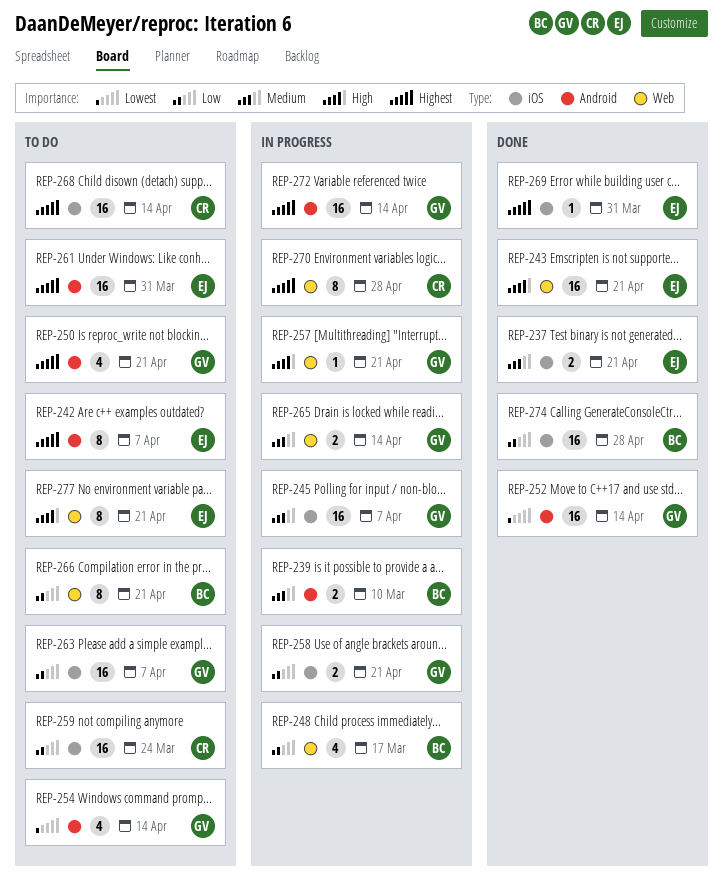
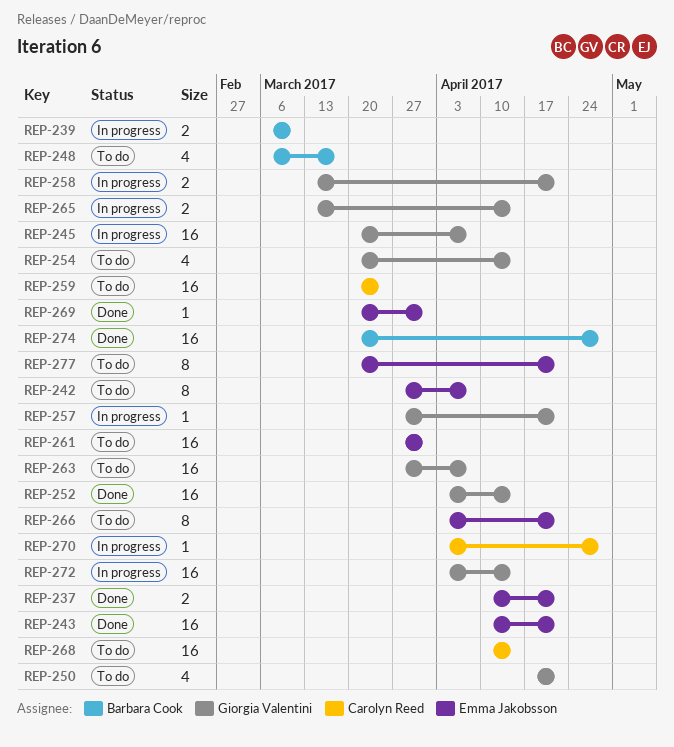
REP-248, status: In progress -> To do
REP-266, owner: Barbara Cook -> Emma Jakobsson
REP-270, estimate: 8 -> 1

